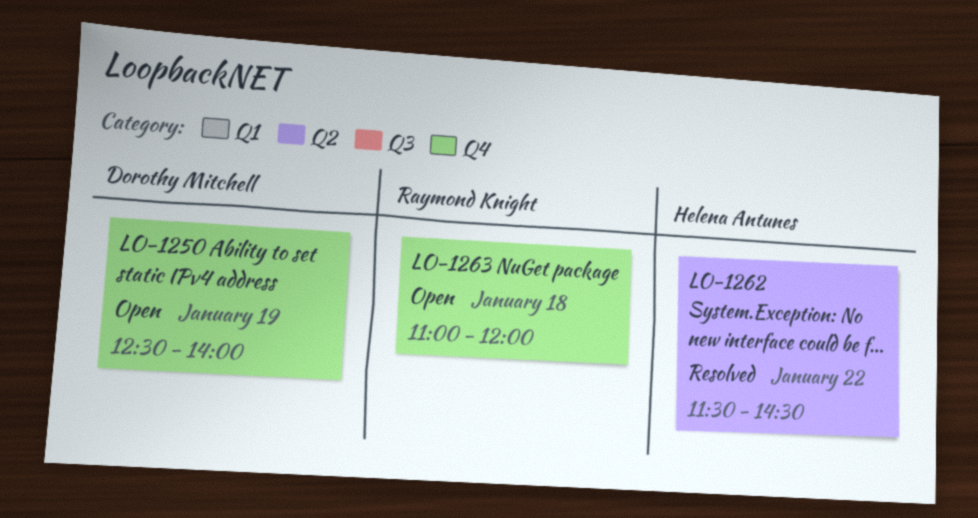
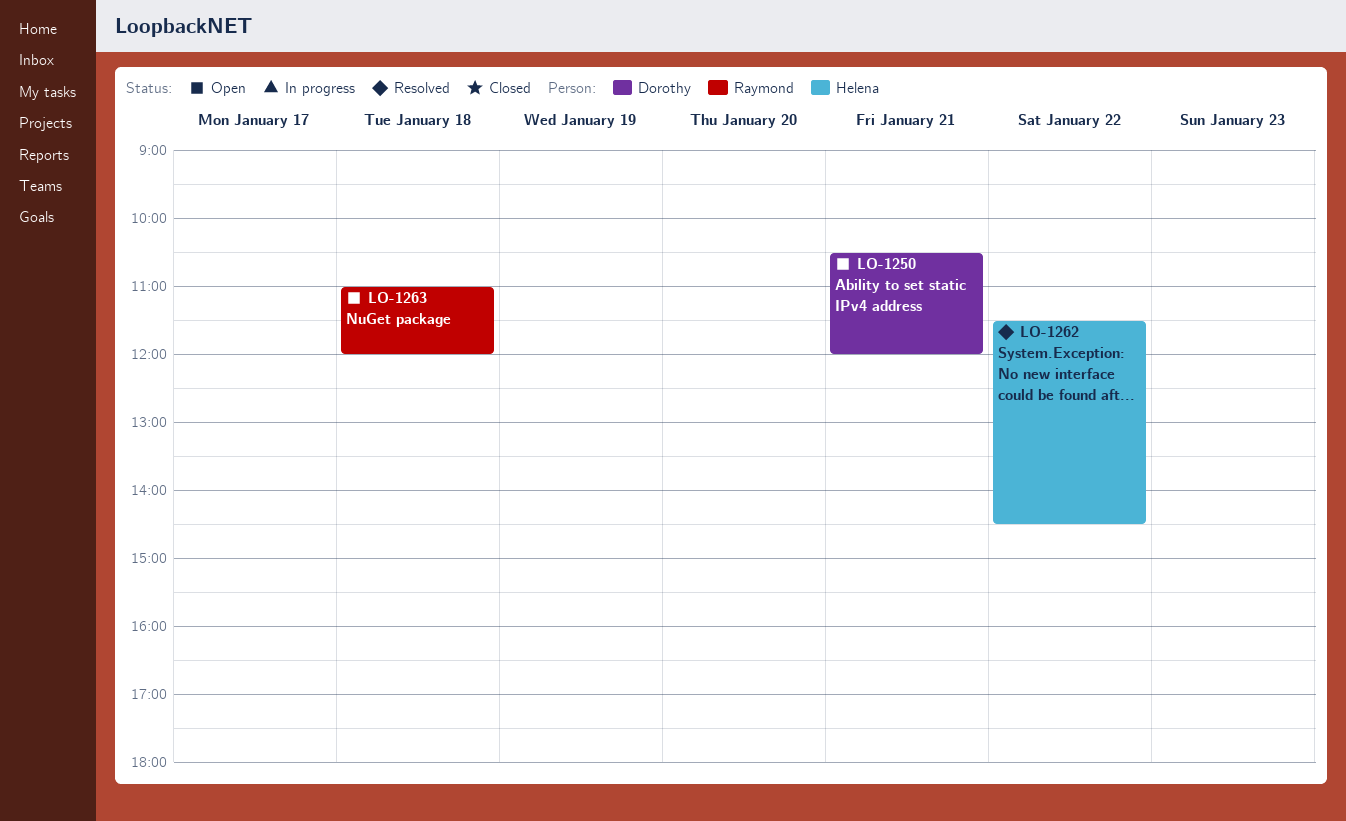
LO-1250, day: Jan 19 -> Jan 21
LO-1250, begins: 12:30 -> 10:30
LO-1250, ends: 14:00 -> 12:00

